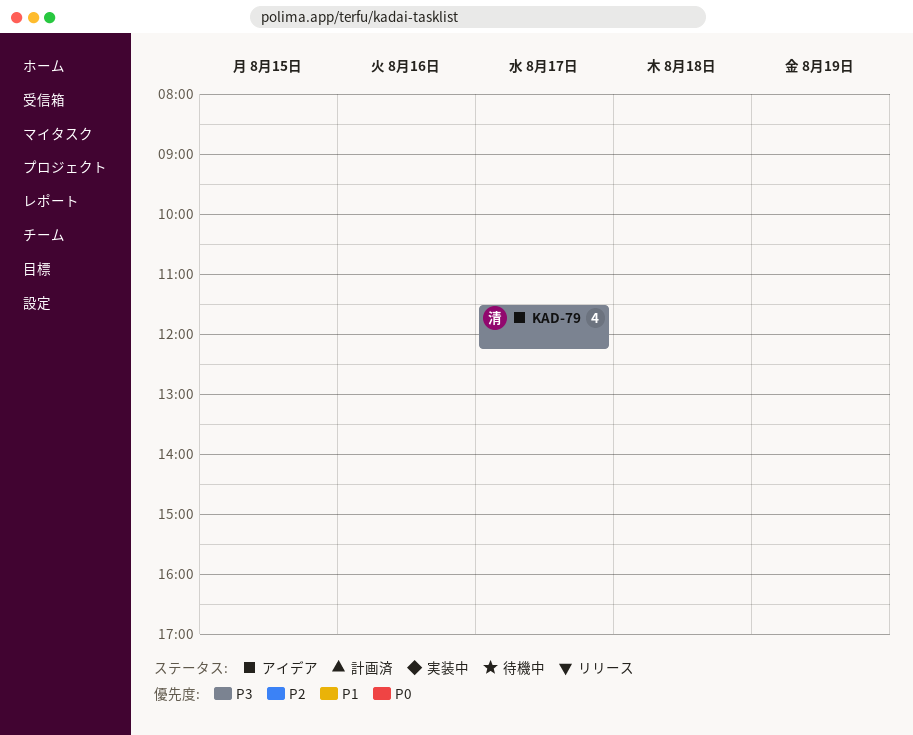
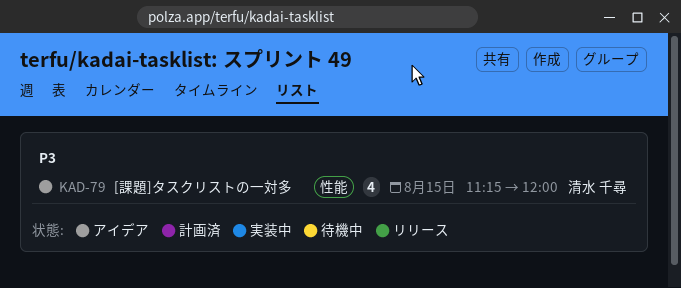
KAD-79, day: Aug 17 -> Aug 15
KAD-79, begins: 11:30 -> 11:15
KAD-79, ends: 12:15 -> 12:00

